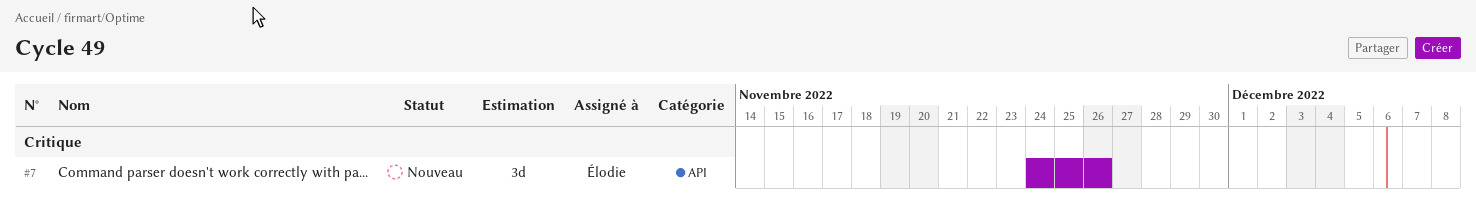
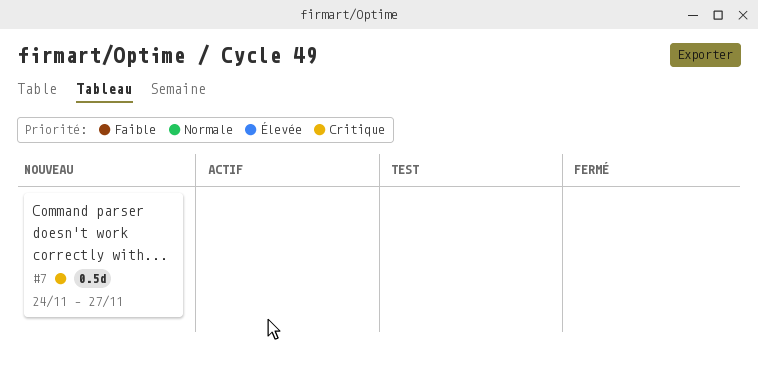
#7, estimate: 3d -> 0.5d
#7, due: Nov 26 -> Nov 27

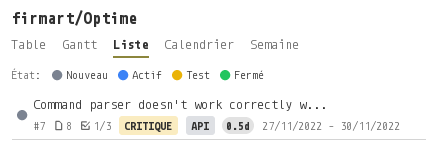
#7, start: Nov 24 -> Nov 27
#7, due: Nov 27 -> Nov 30

